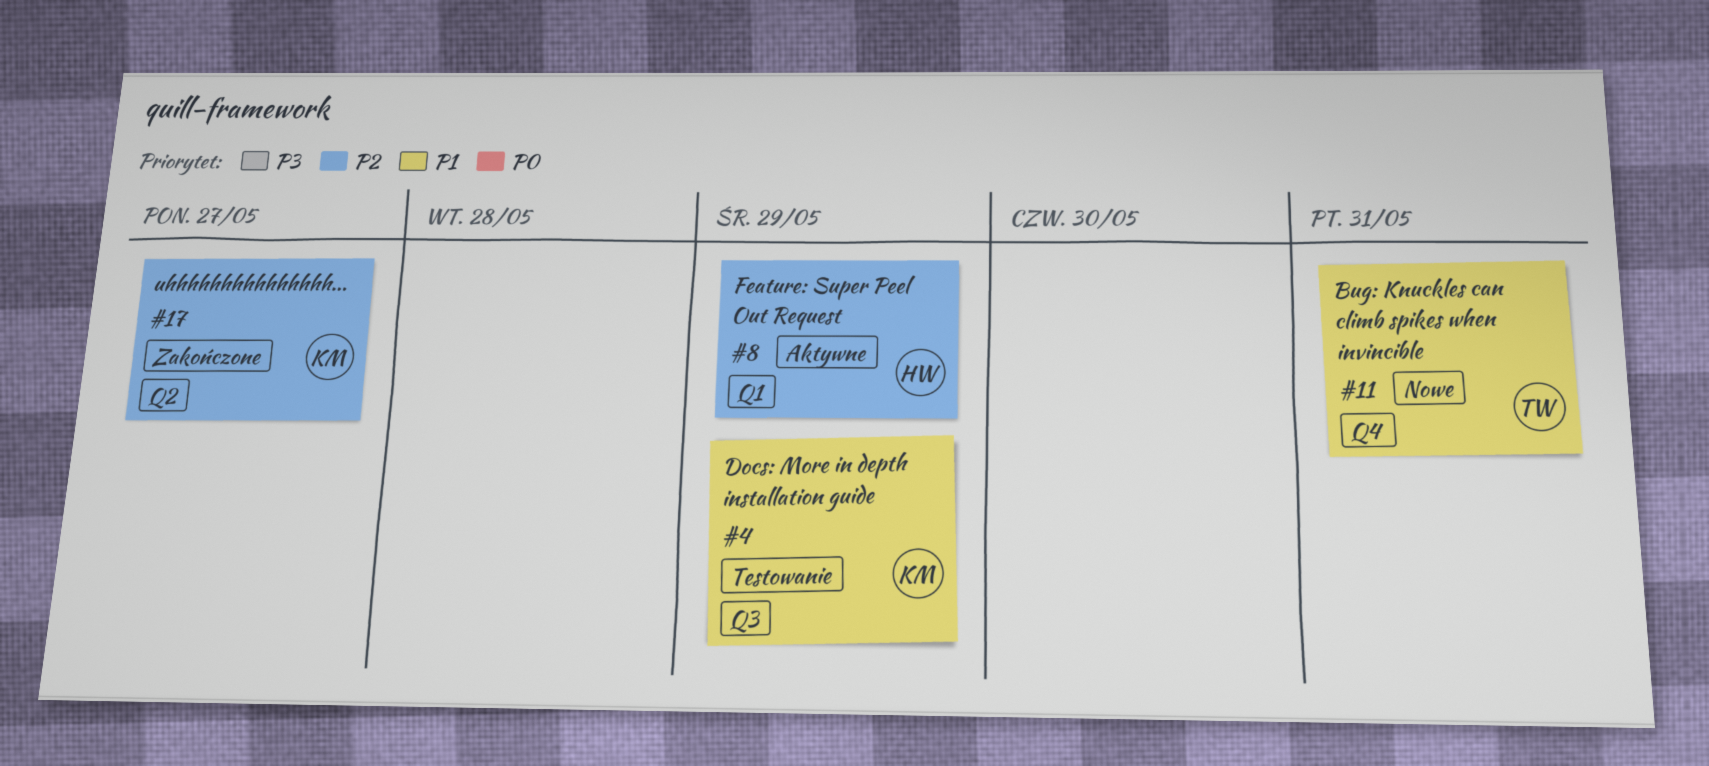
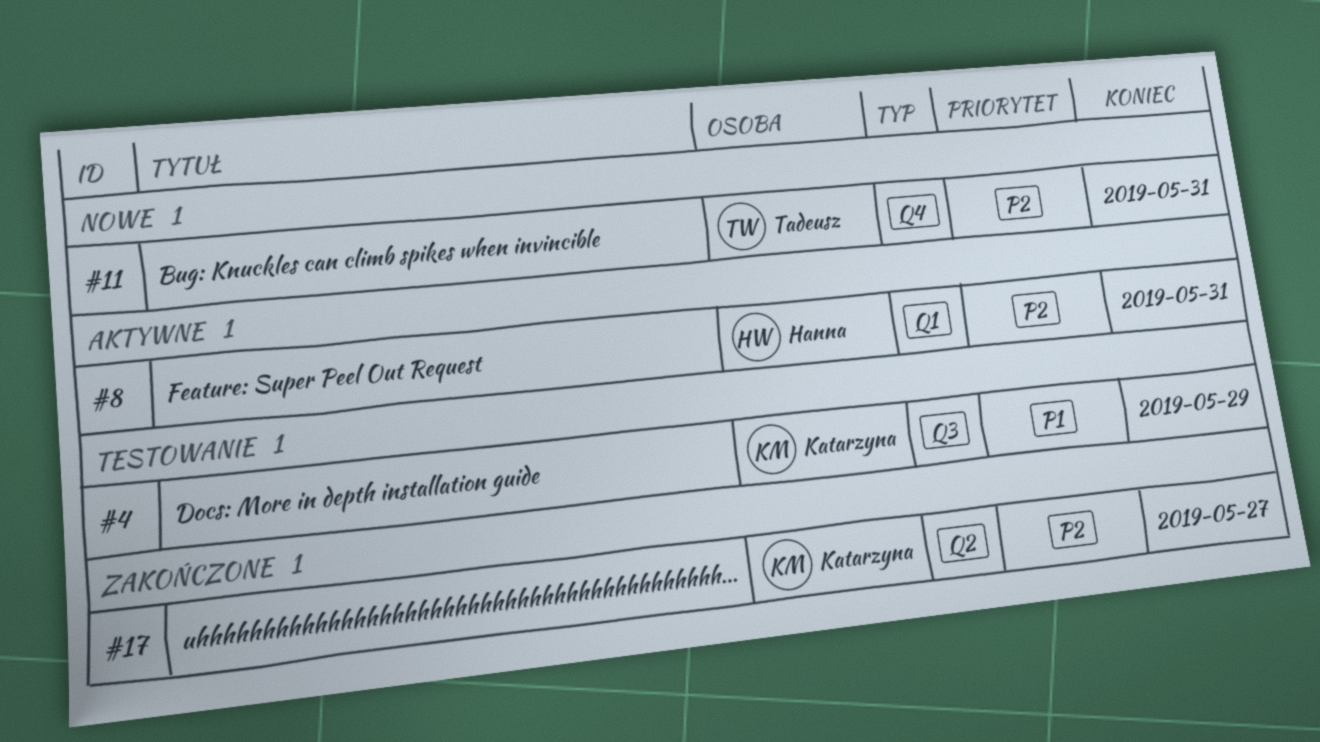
#8, due: May 29 -> May 31
#11, priority: P1 -> P2

